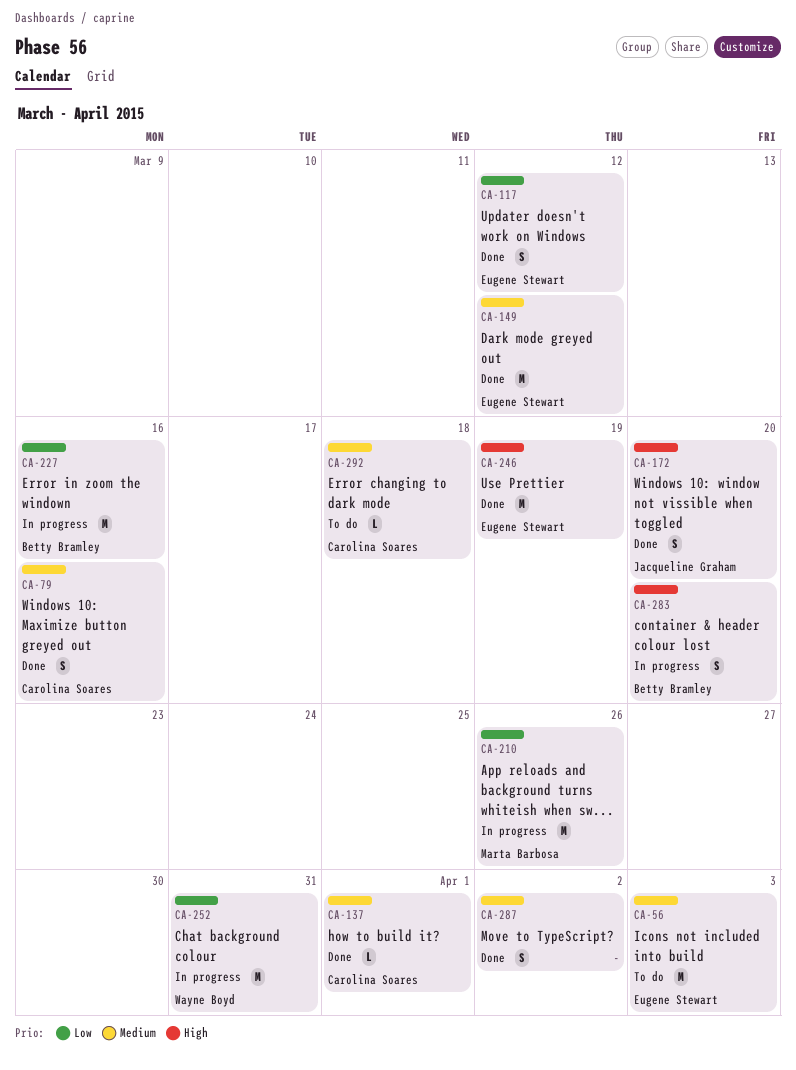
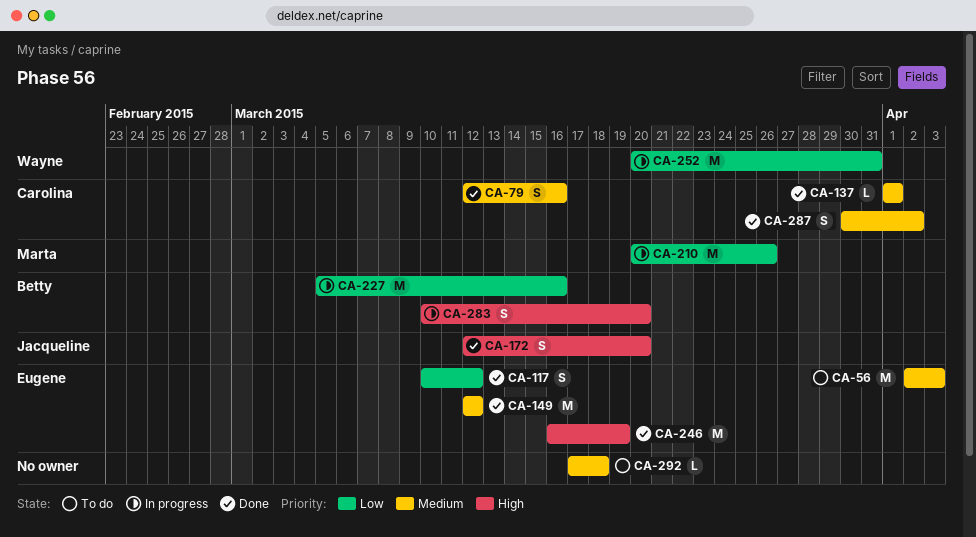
CA-287, owner: none -> Carolina Soares
CA-292, owner: Carolina Soares -> none

